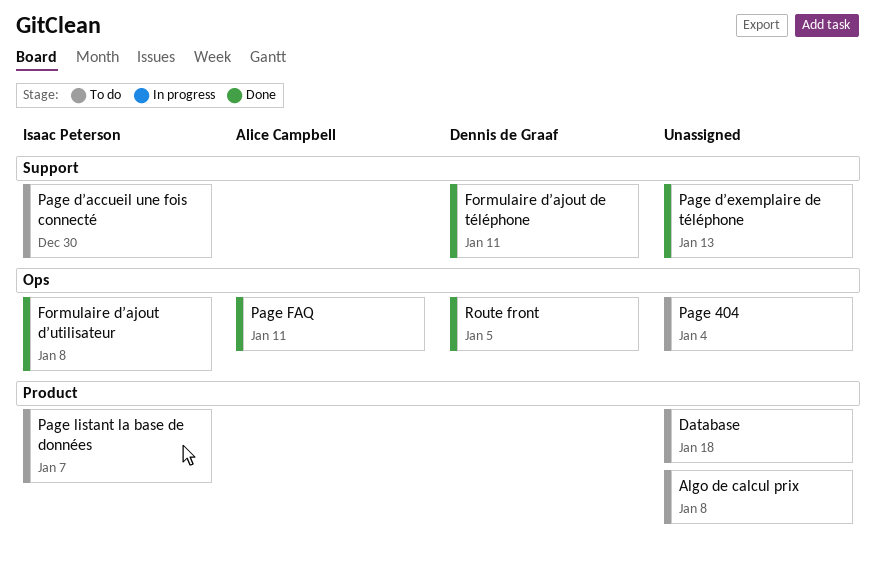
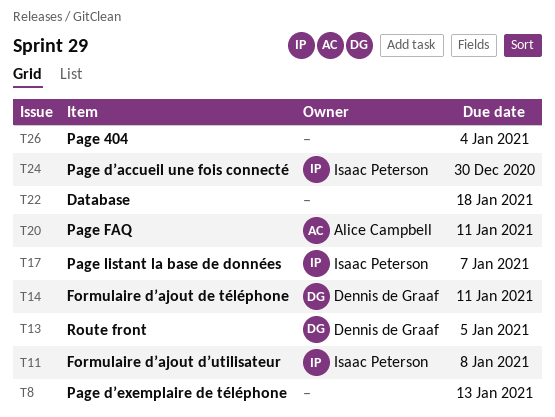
Algo de calcul prix: present -> none

